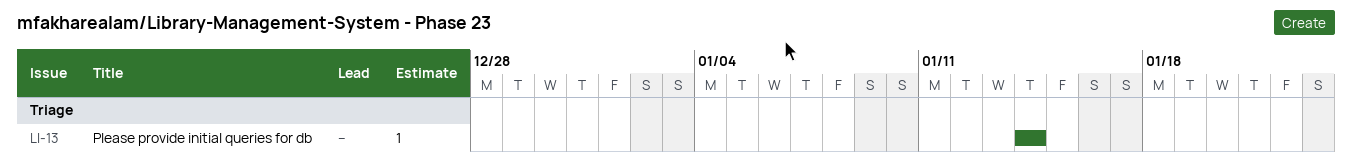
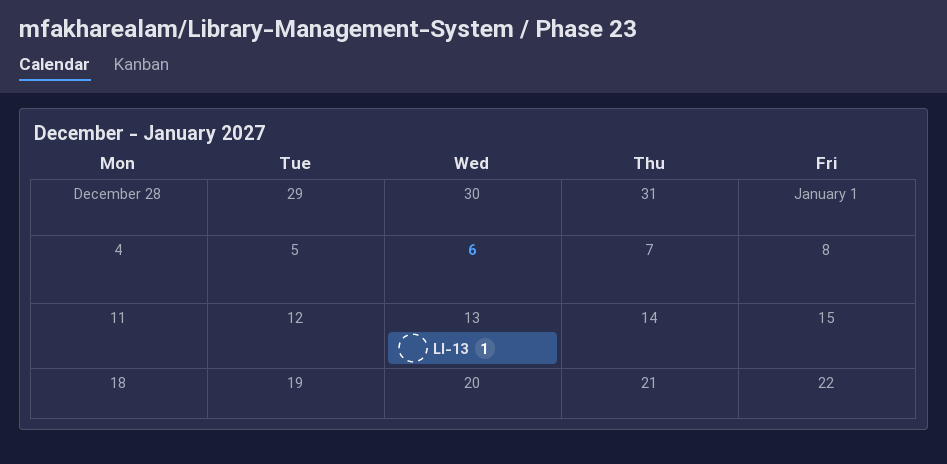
LI-13, start: Jan 14 -> Jan 13
LI-13, due: Jan 14 -> Jan 13

